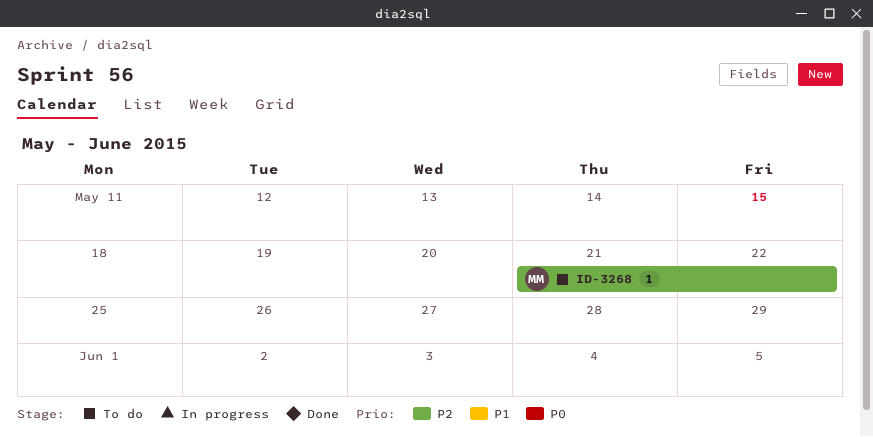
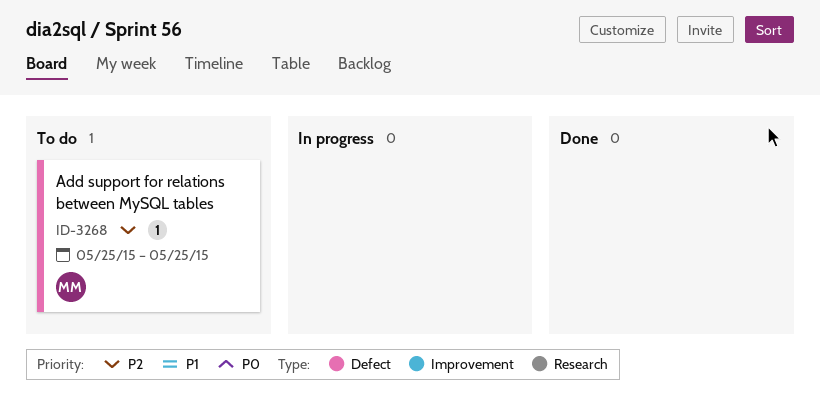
ID-3268, start: May 21 -> May 25
ID-3268, due: May 22 -> May 25

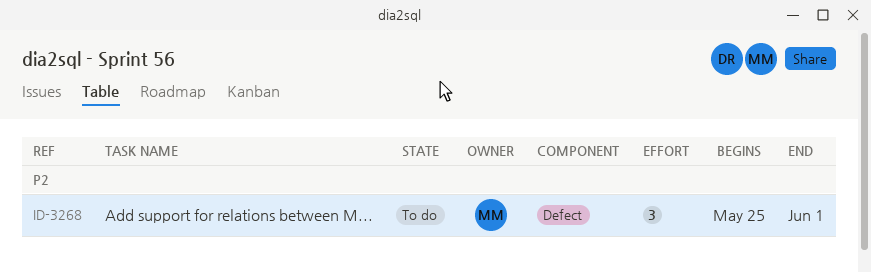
ID-3268, estimate: 1 -> 3
ID-3268, due: May 25 -> Jun 1

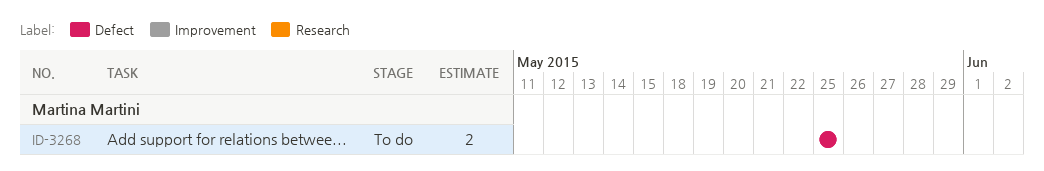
ID-3268, estimate: 3 -> 2
ID-3268, due: Jun 1 -> May 25

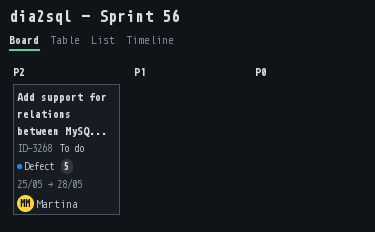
ID-3268, estimate: 2 -> 5
ID-3268, due: May 25 -> May 28

